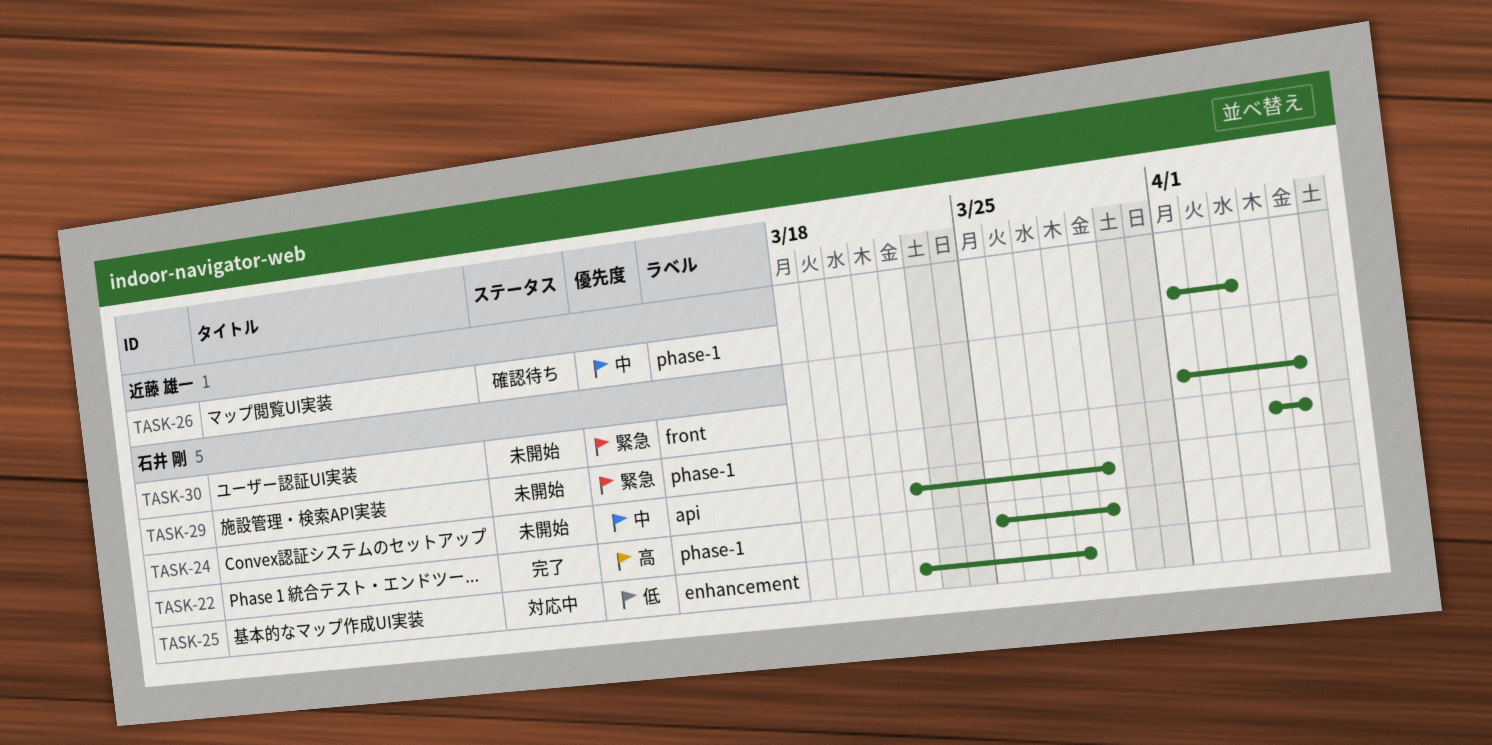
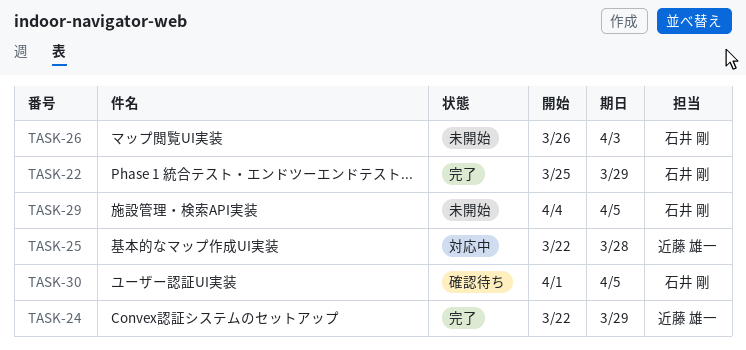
TASK-24, status: 未開始 -> 完了
TASK-24, owner: 石井 剛 -> 近藤 雄一
TASK-25, owner: 石井 剛 -> 近藤 雄一
TASK-26, status: 確認待ち -> 未開始
TASK-26, owner: 近藤 雄一 -> 石井 剛
TASK-26, start: Apr 1 -> Mar 26
TASK-30, status: 未開始 -> 確認待ち

